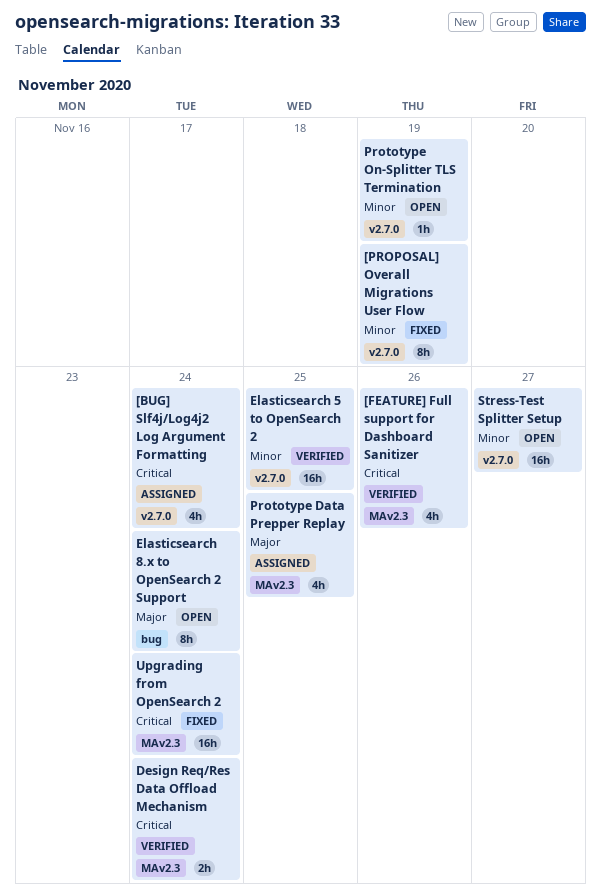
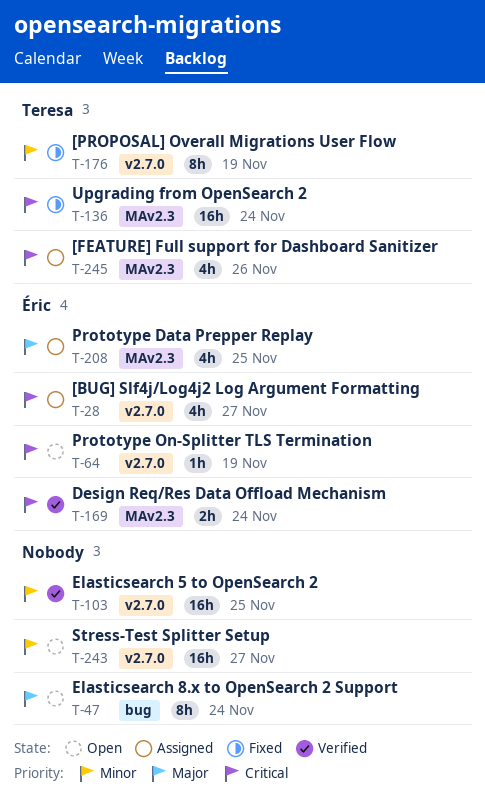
[BUG] Slf4j/Log4j2 Log Argument Formatting, due: Nov 24 -> Nov 27
[FEATURE] Full support for Dashboard Sanitizer, status: Verified -> Assigned
Prototype On-Splitter TLS Termination, priority: Minor -> Critical

